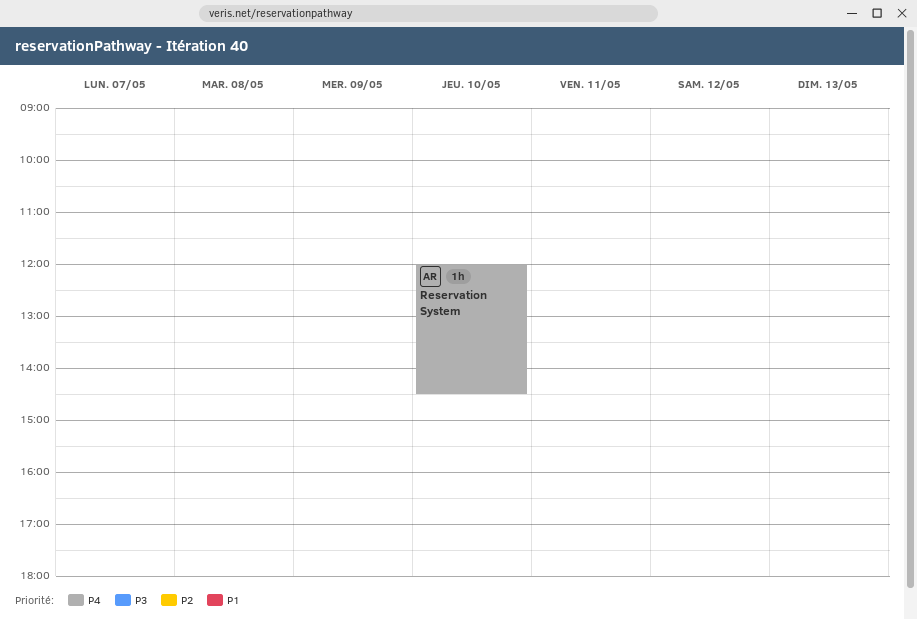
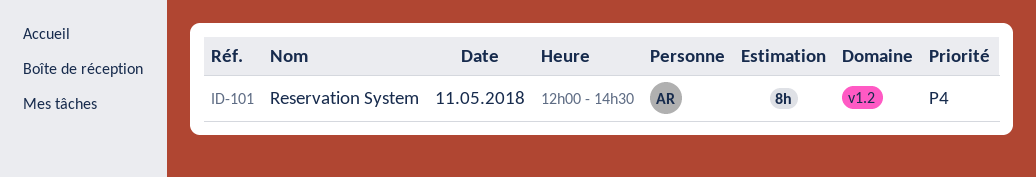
Reservation System, estimate: 1h -> 8h
Reservation System, day: May 10 -> May 11

